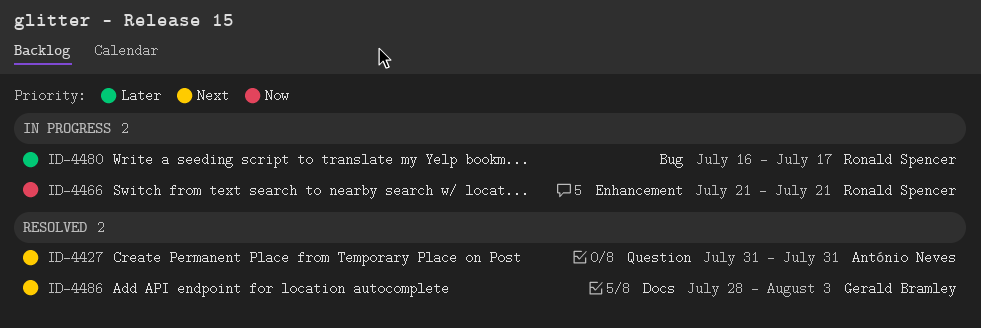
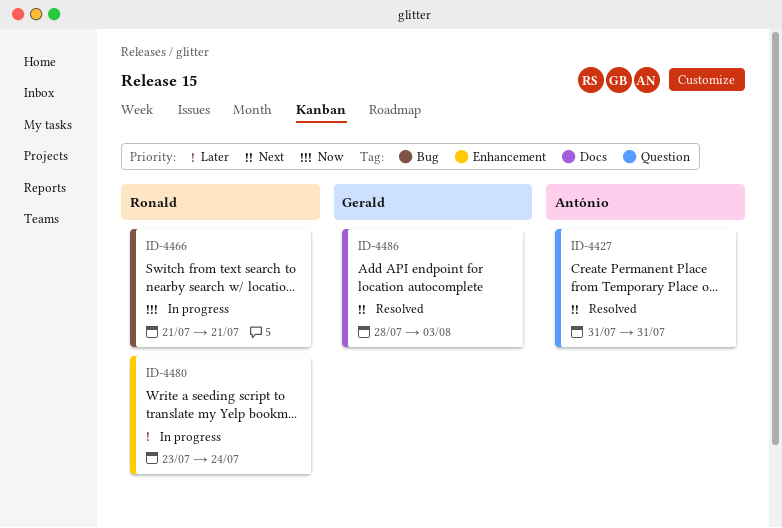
ID-4466, label: Enhancement -> Bug
ID-4480, label: Bug -> Enhancement
ID-4480, start: Jul 16 -> Jul 23
ID-4480, due: Jul 17 -> Jul 24

